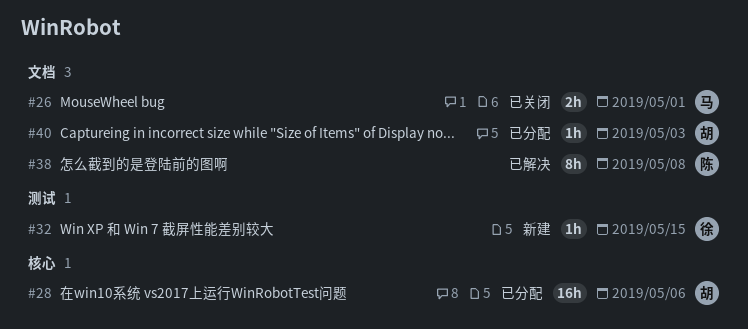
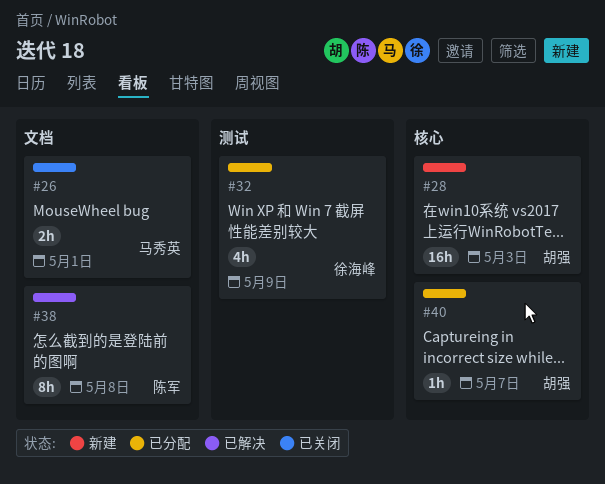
#28, status: 已分配 -> 新建
#28, due: May 6 -> May 3
#32, status: 新建 -> 已分配
#32, estimate: 1h -> 4h
#32, due: May 15 -> May 9
#40, label: 文档 -> 核心
#40, due: May 3 -> May 7

